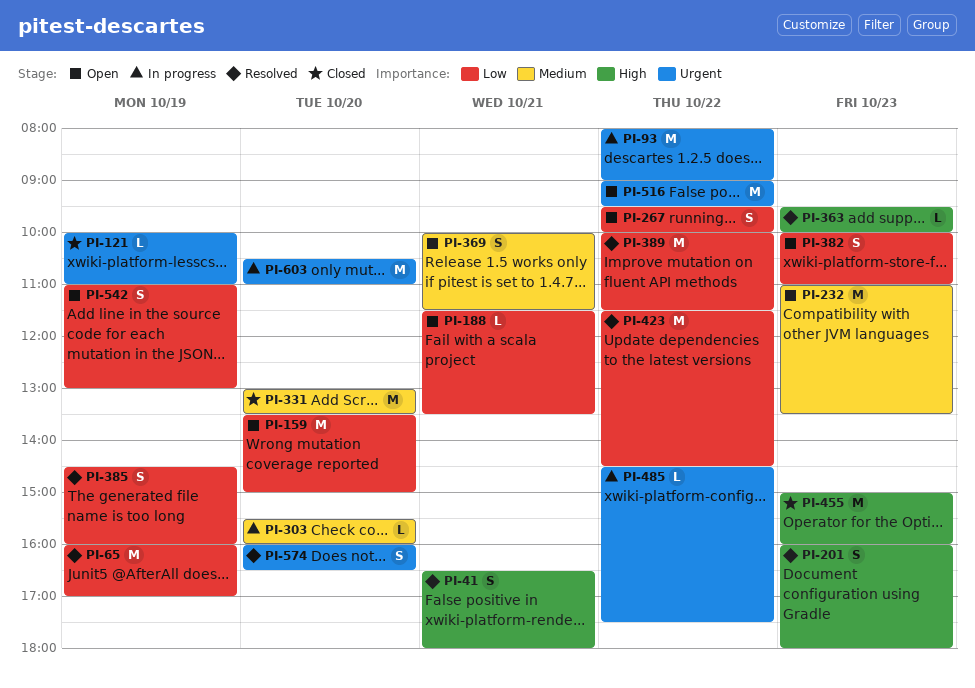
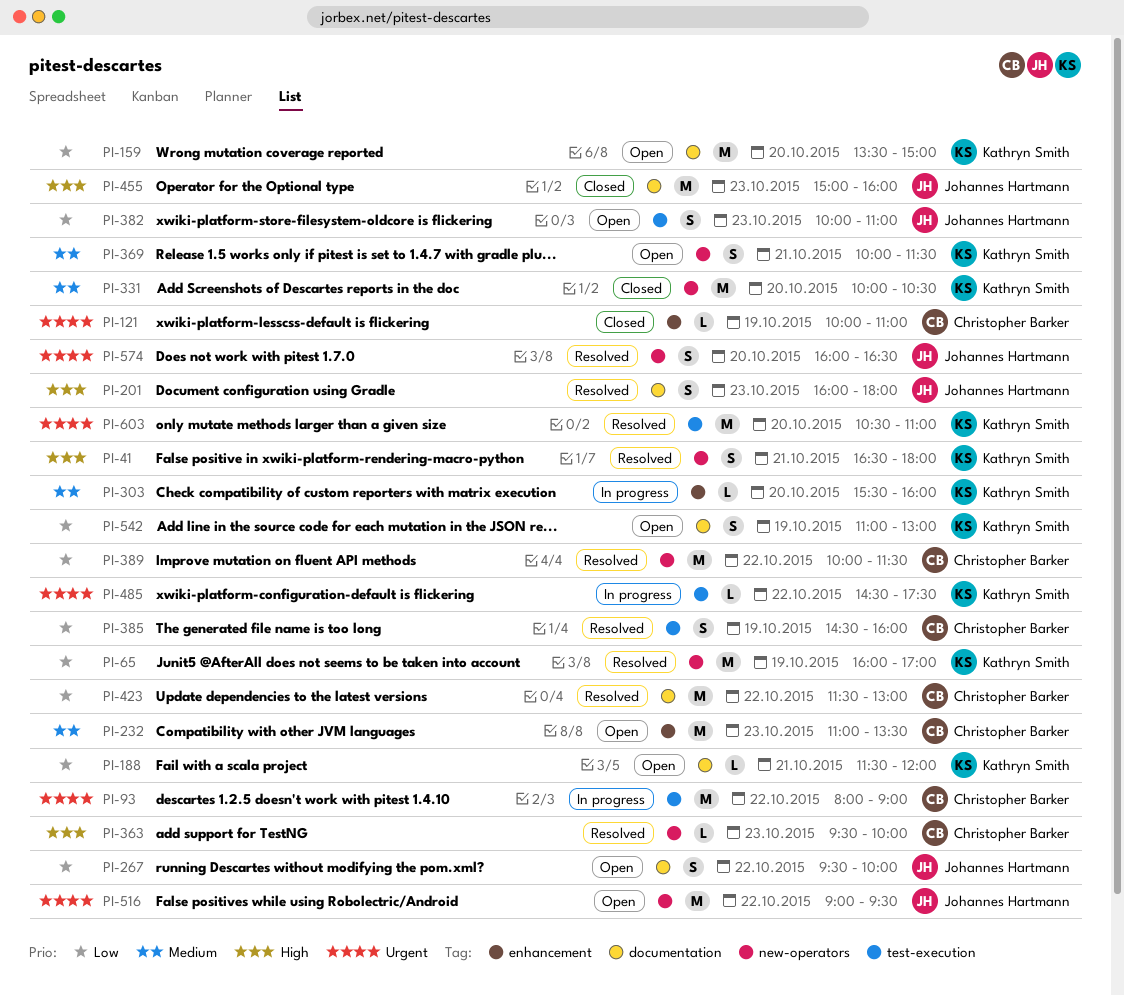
PI-188, ends: 13:30 -> 12:00
PI-331, begins: 13:00 -> 10:00
PI-331, ends: 13:30 -> 10:30
PI-423, ends: 14:30 -> 13:00
PI-603, status: In progress -> Resolved

